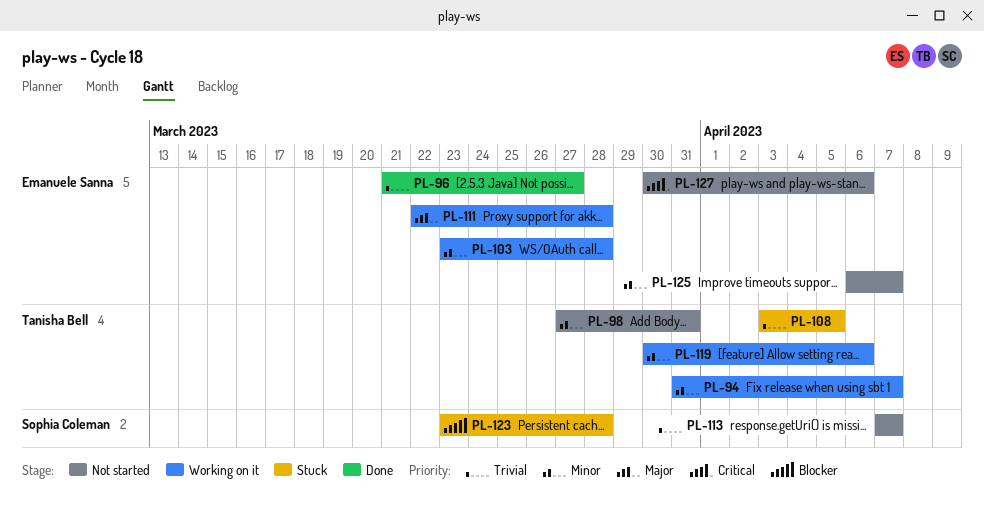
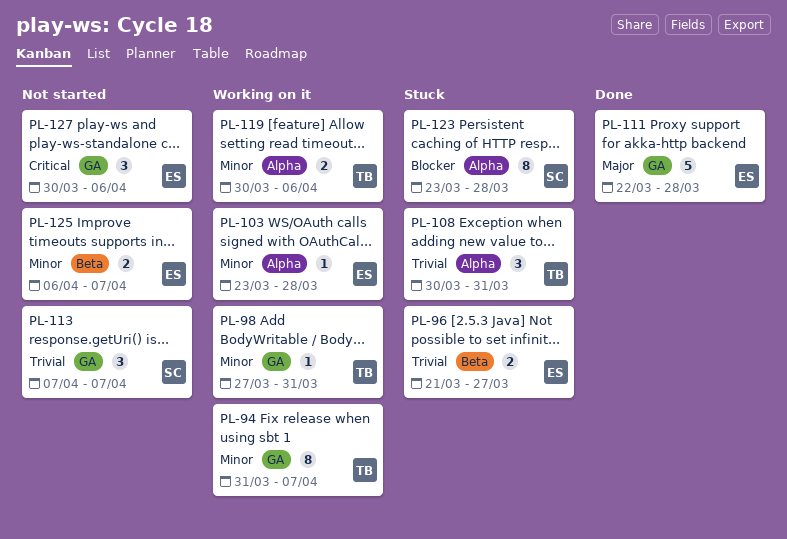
PL-96, status: Done -> Stuck
PL-98, status: Not started -> Working on it
PL-108, start: Apr 3 -> Mar 30
PL-108, due: Apr 5 -> Mar 31
PL-111, status: Working on it -> Done

